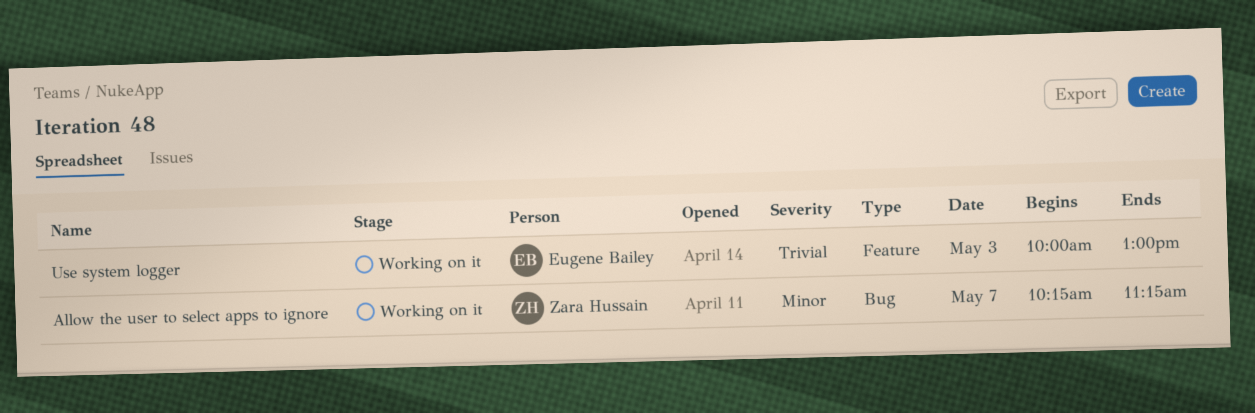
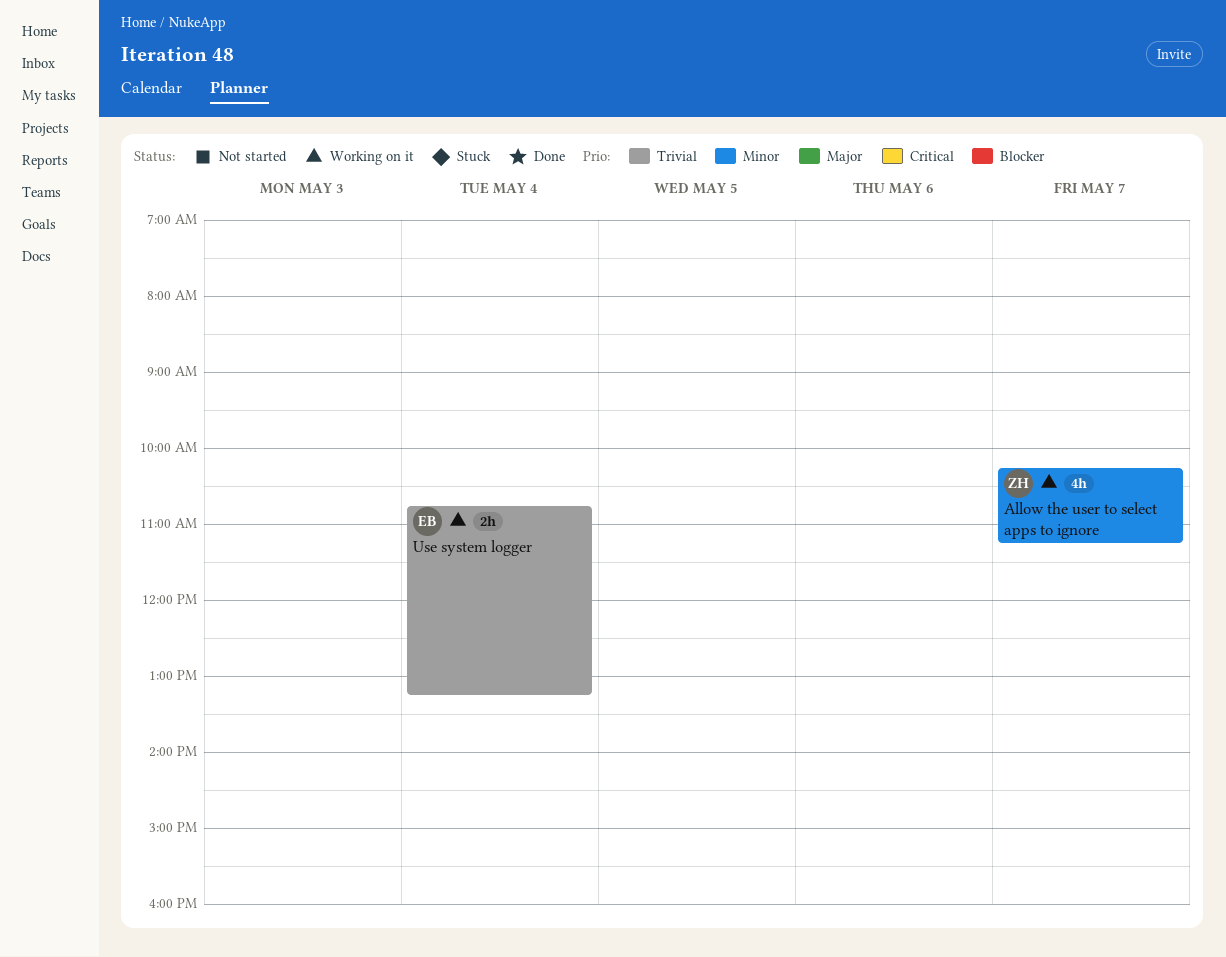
Use system logger, day: May 3 -> May 4
Use system logger, begins: 10:00 -> 10:45
Use system logger, ends: 13:00 -> 13:15

